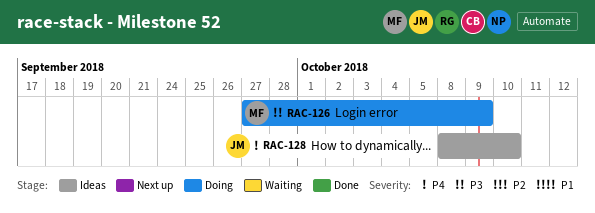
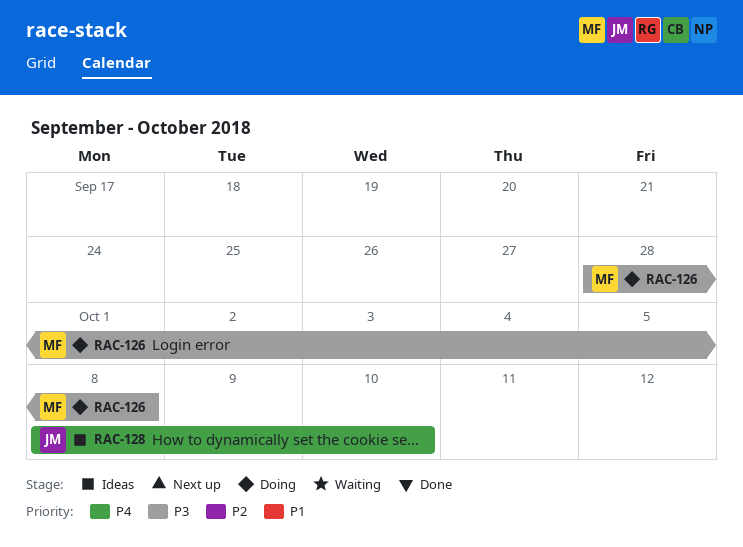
RAC-126, start: Sep 27 -> Sep 28
RAC-126, due: Oct 9 -> Oct 8

